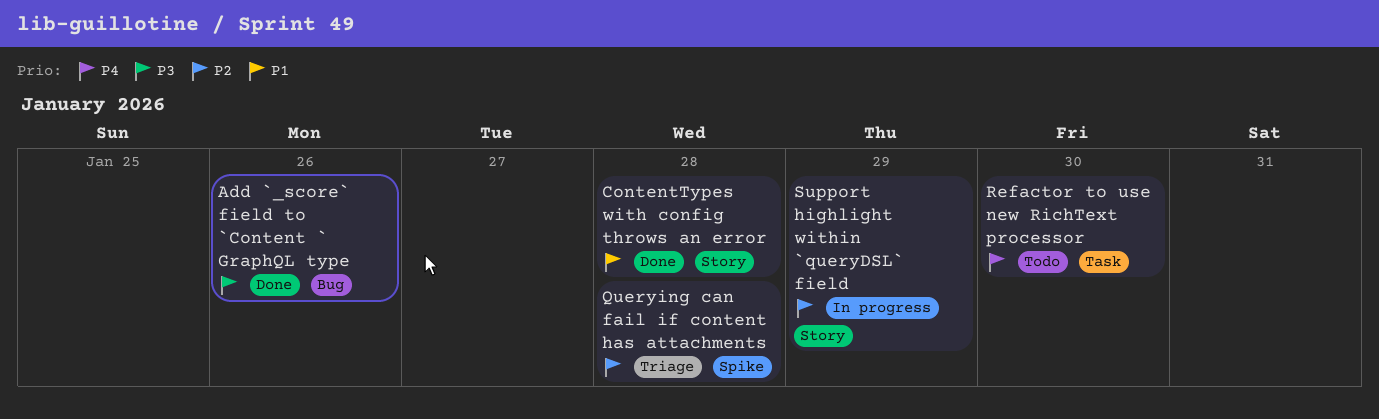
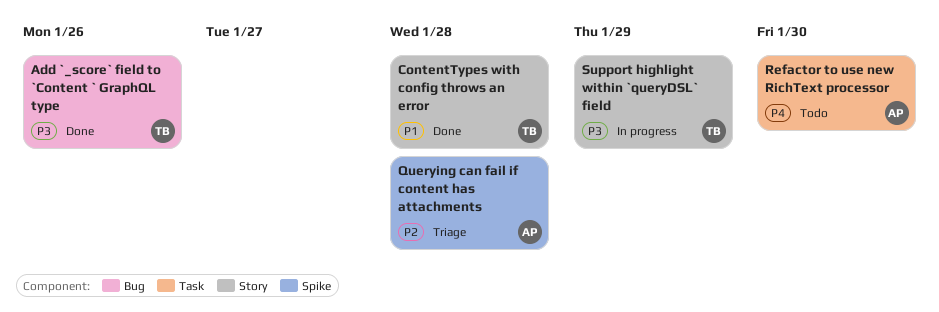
Support highlight within `queryDSL` field, priority: P2 -> P3

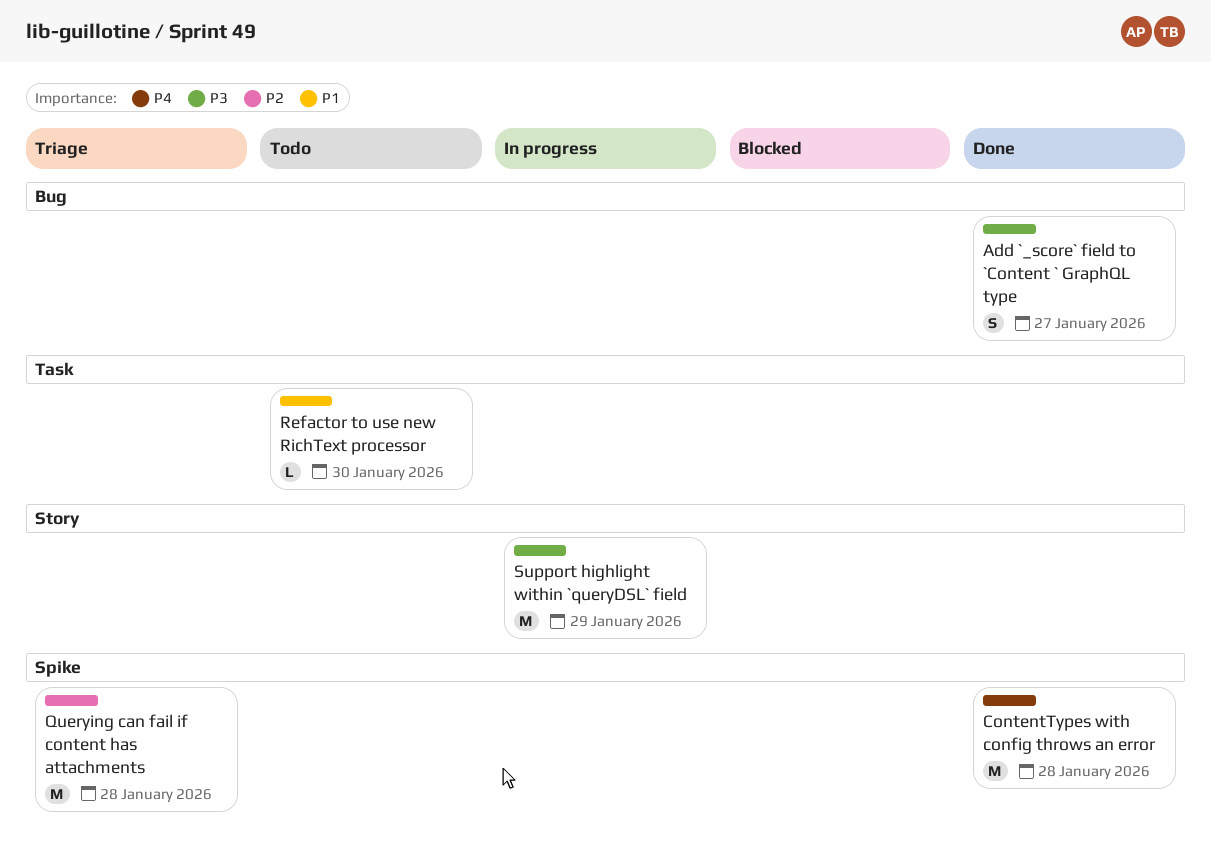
Add `_score` field to `Content ` GraphQL type, due: Jan 26 -> Jan 27
ContentTypes with config throws an error, priority: P1 -> P4
ContentTypes with config throws an error, label: Story -> Spike
Refactor to use new RichText processor, priority: P4 -> P1

